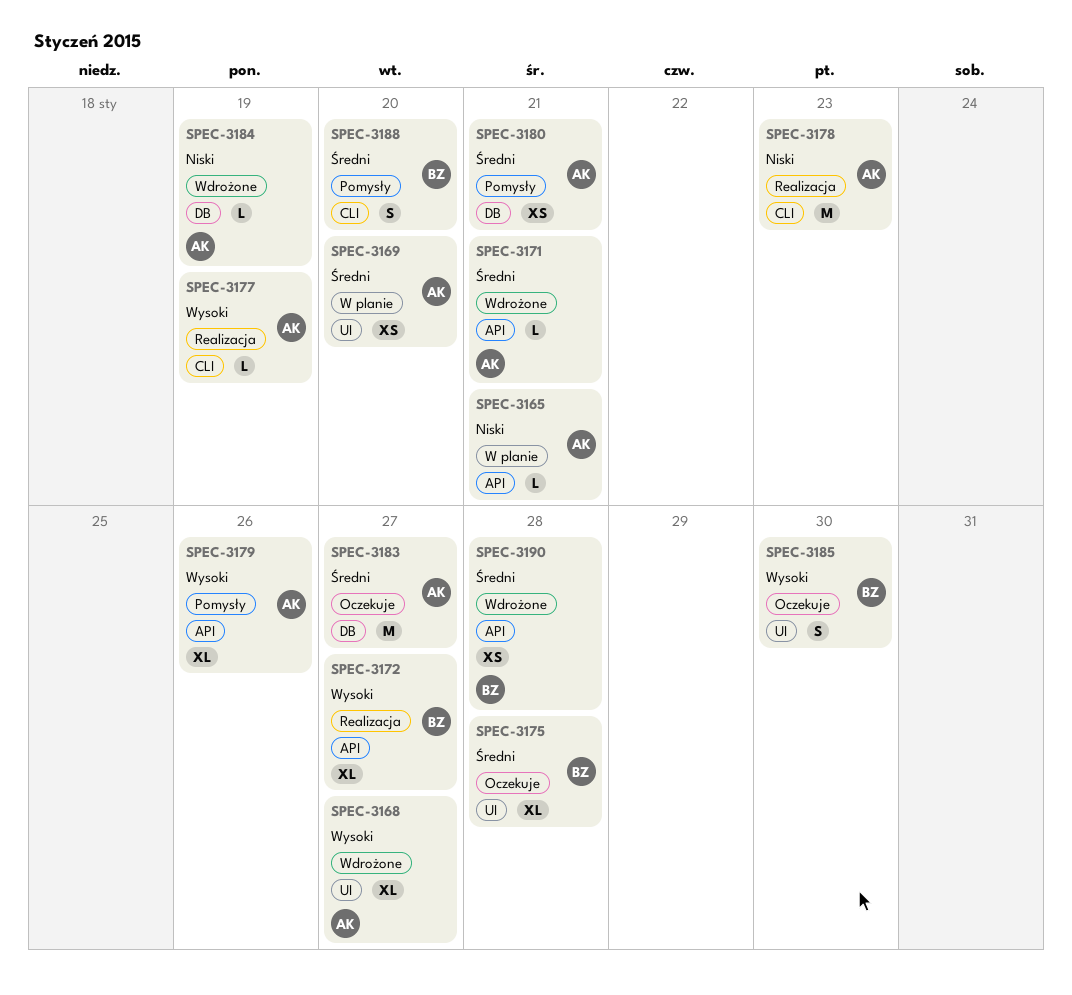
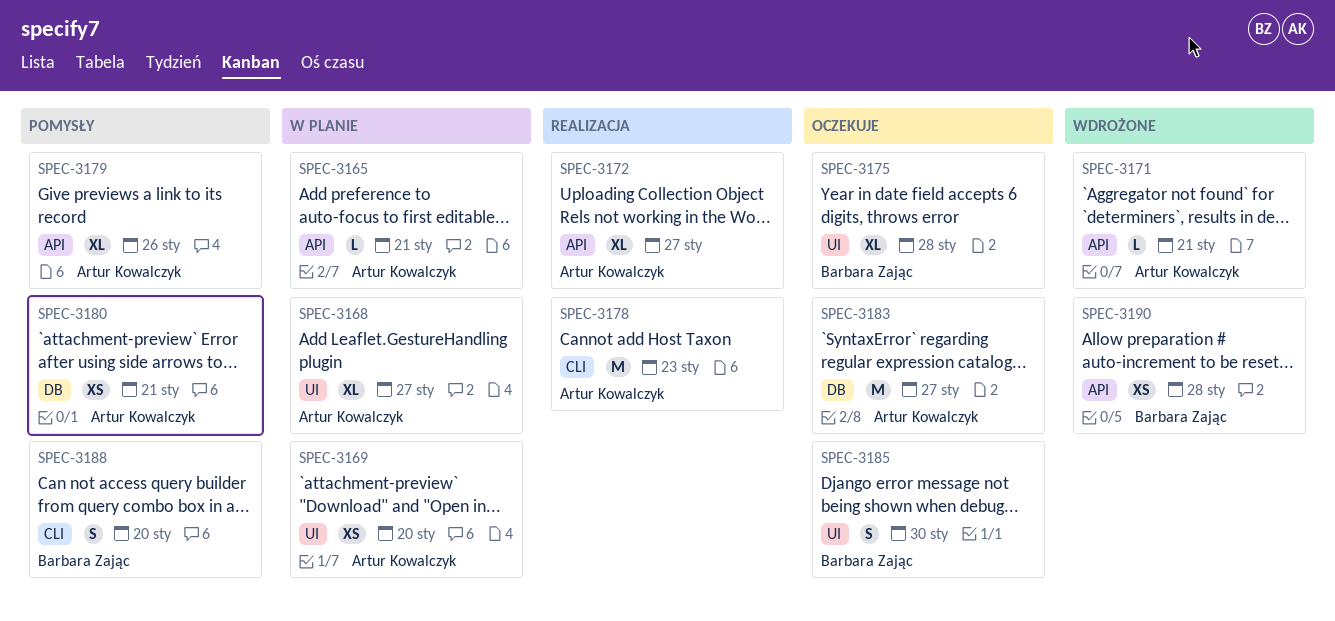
SPEC-3168, status: Wdrożone -> W planie
SPEC-3172, owner: Barbara Zając -> Artur Kowalczyk
SPEC-3177: present -> none
SPEC-3184: present -> none

